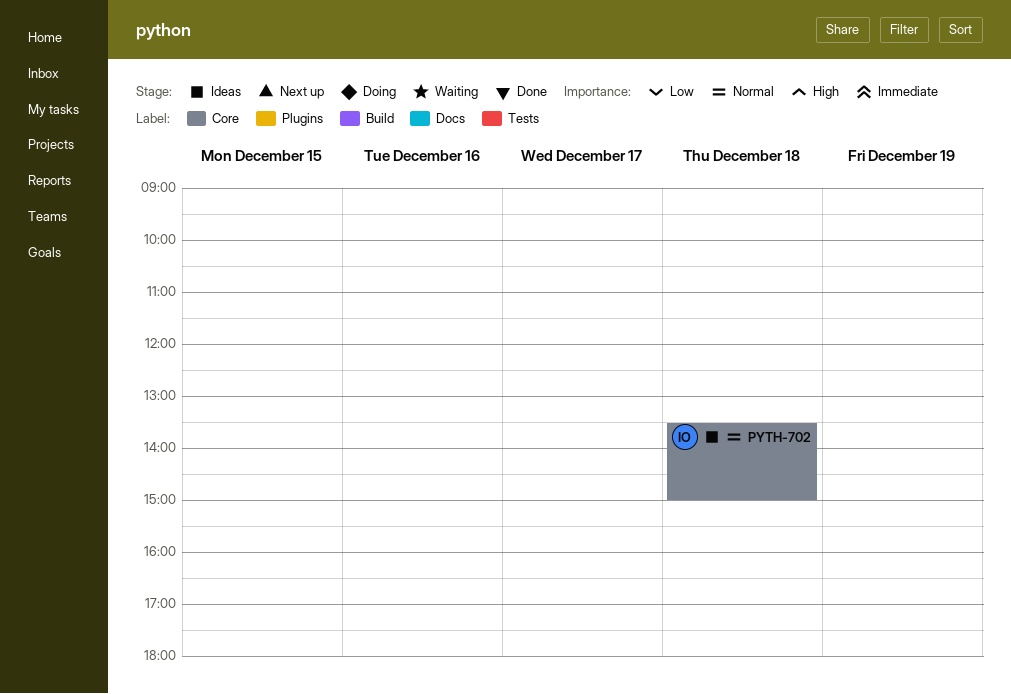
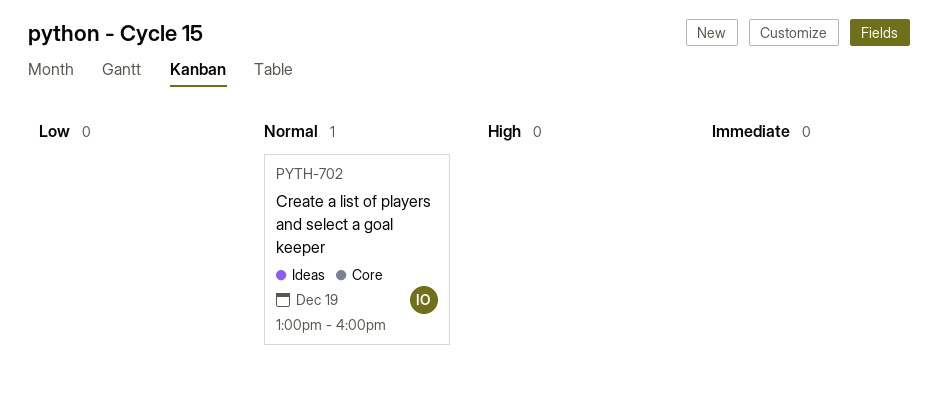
PYTH-702, day: Dec 18 -> Dec 19
PYTH-702, begins: 13:30 -> 13:00
PYTH-702, ends: 15:00 -> 16:00

